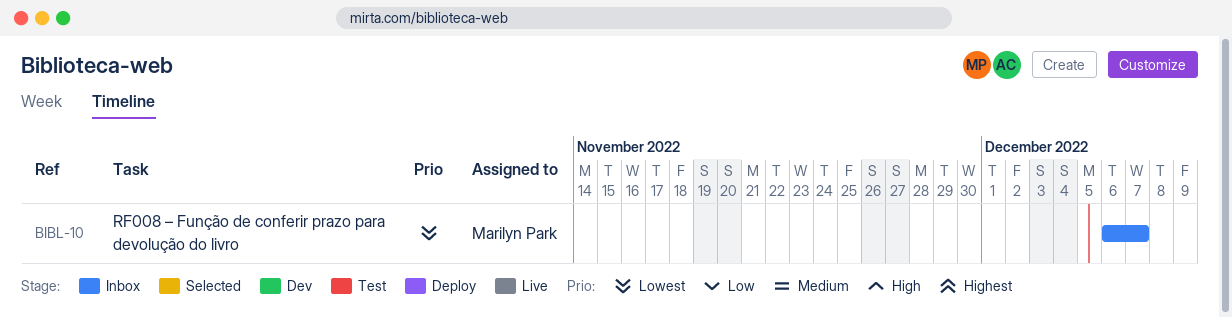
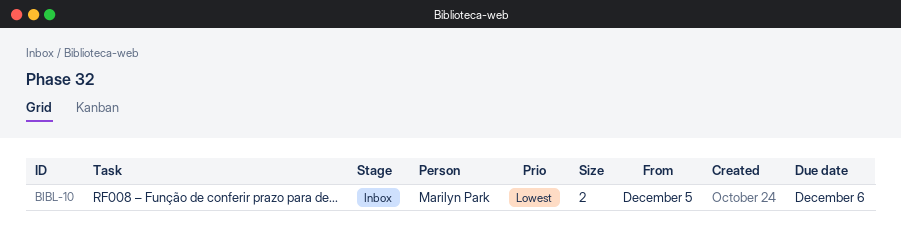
BIBL-10, start: Dec 6 -> Dec 5
BIBL-10, due: Dec 7 -> Dec 6

